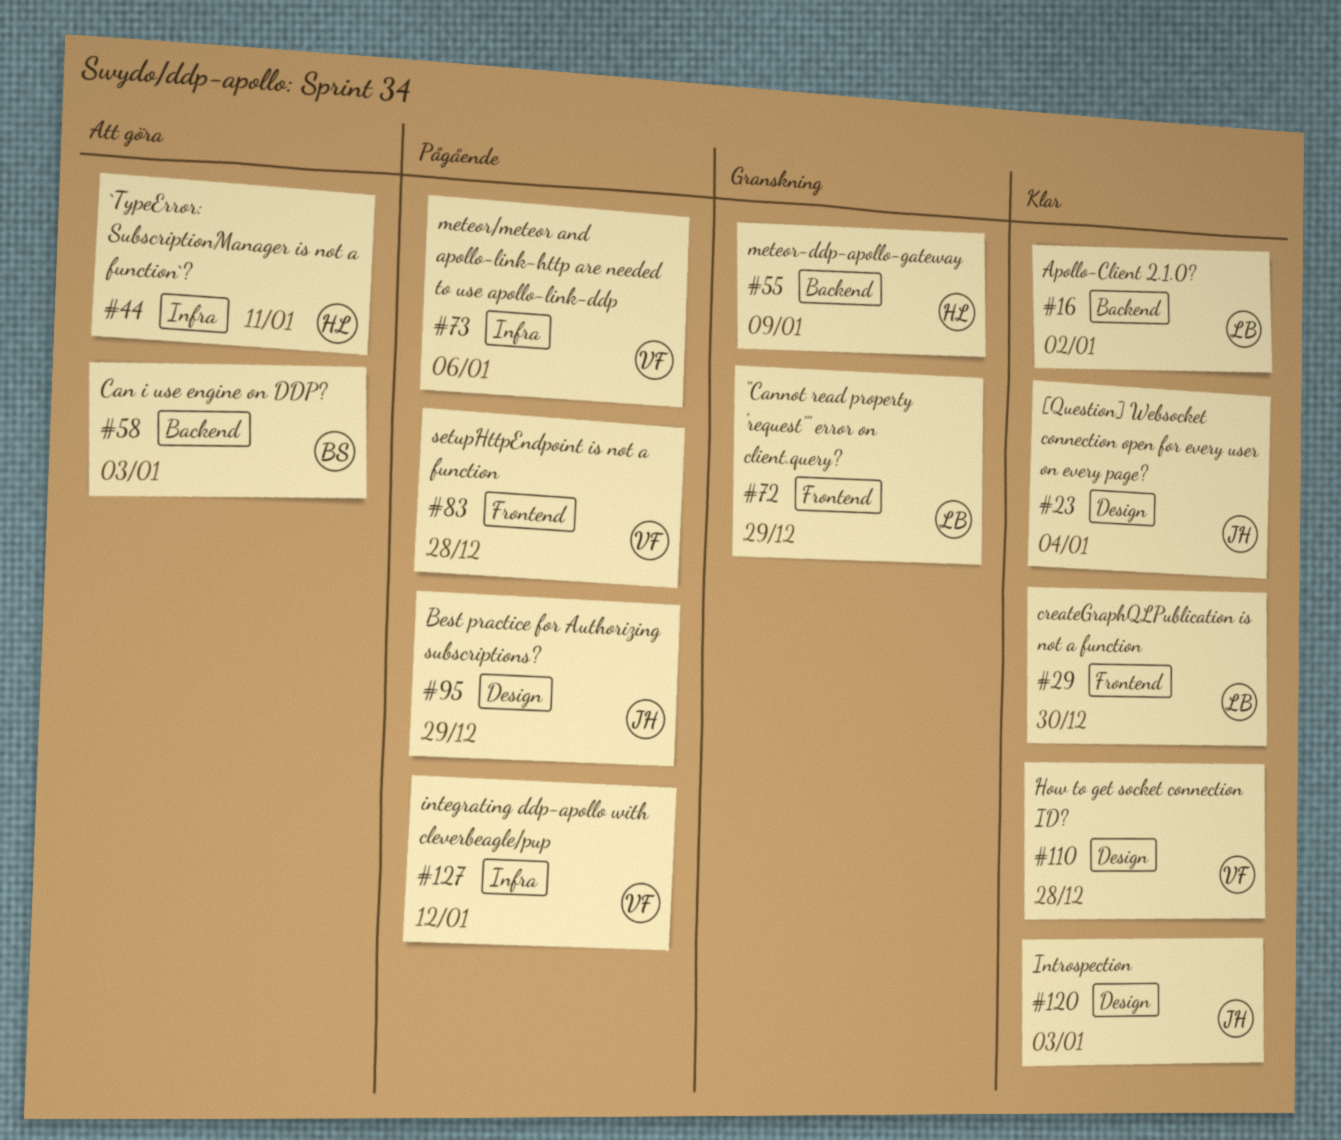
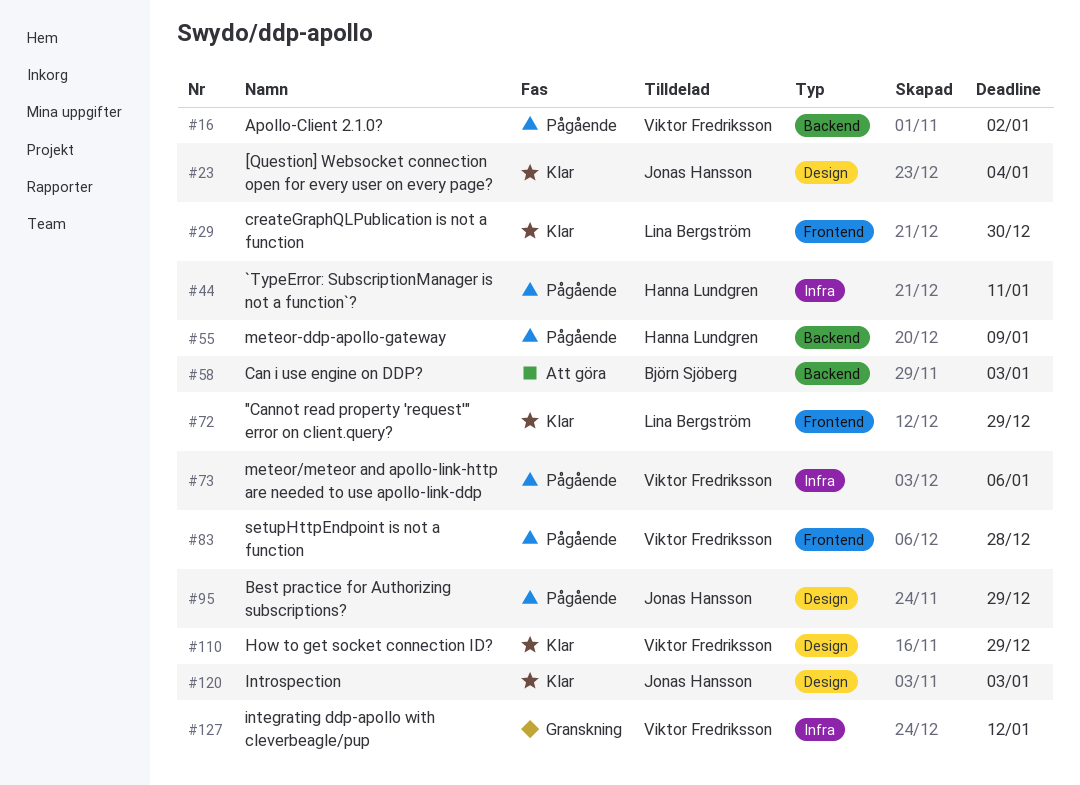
#16, status: Klar -> Pågående
#16, owner: Lina Bergström -> Viktor Fredriksson
#44, status: Att göra -> Pågående
#55, status: Granskning -> Pågående
#72, status: Granskning -> Klar
#110, due: Dec 28 -> Dec 29
#127, status: Pågående -> Granskning

